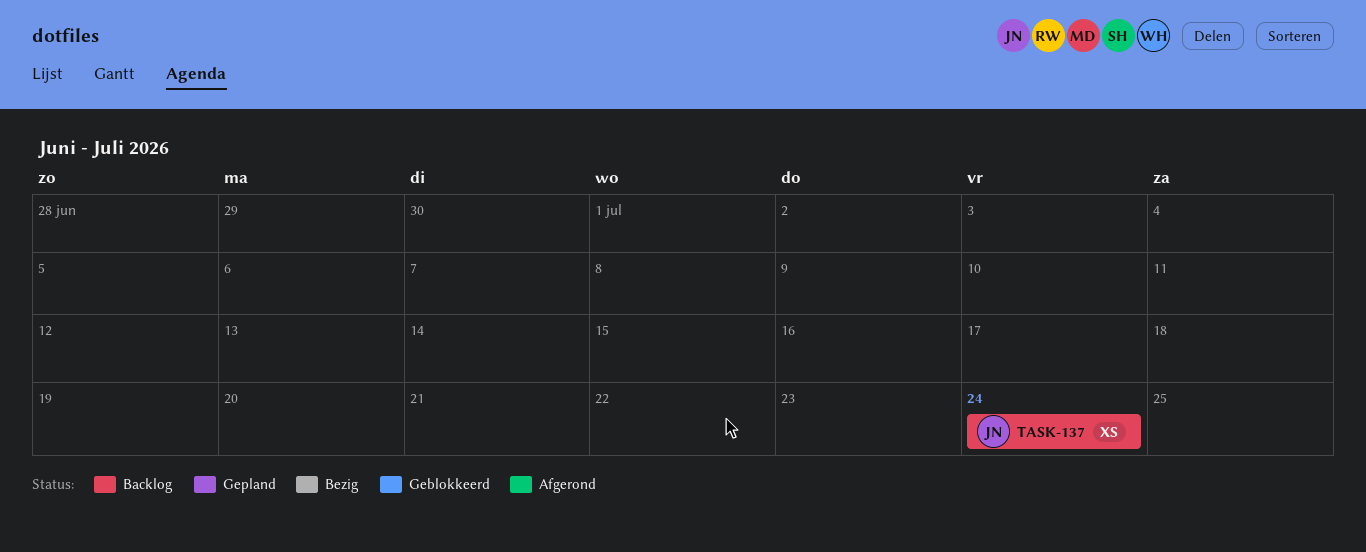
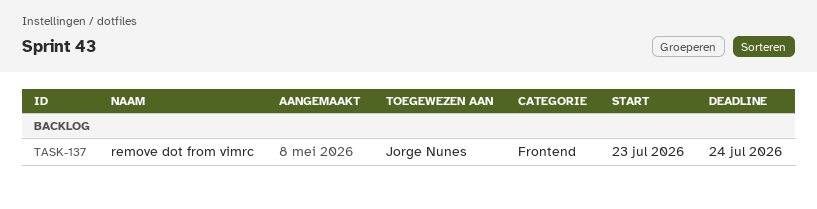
TASK-137, start: Jul 24 -> Jul 23

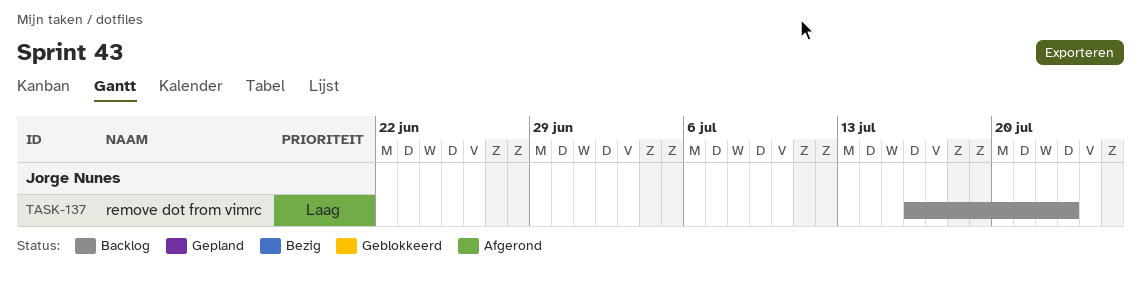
TASK-137, start: Jul 23 -> Jul 16
TASK-137, due: Jul 24 -> Jul 23

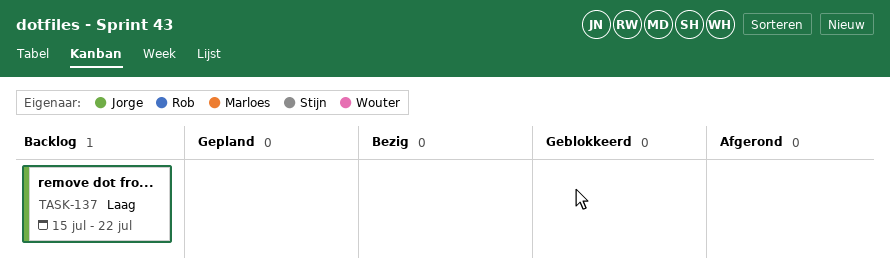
TASK-137, start: Jul 16 -> Jul 15
TASK-137, due: Jul 23 -> Jul 22

